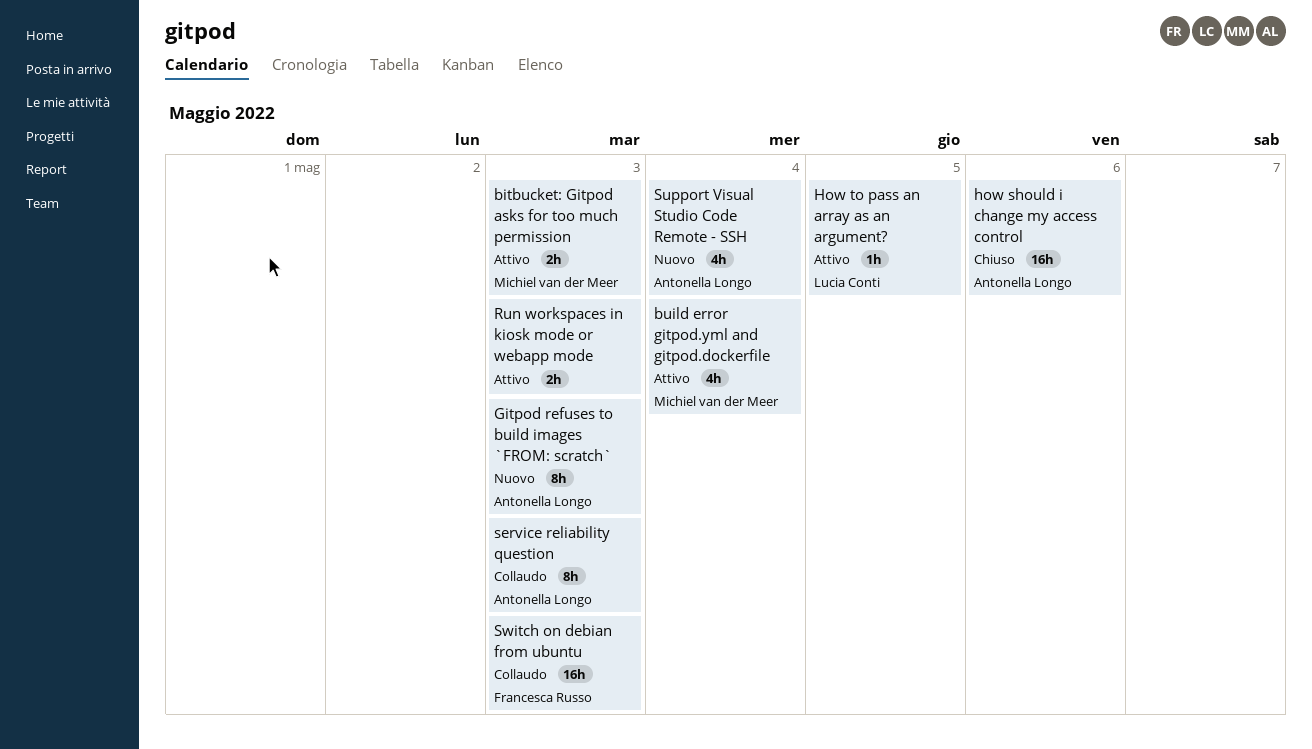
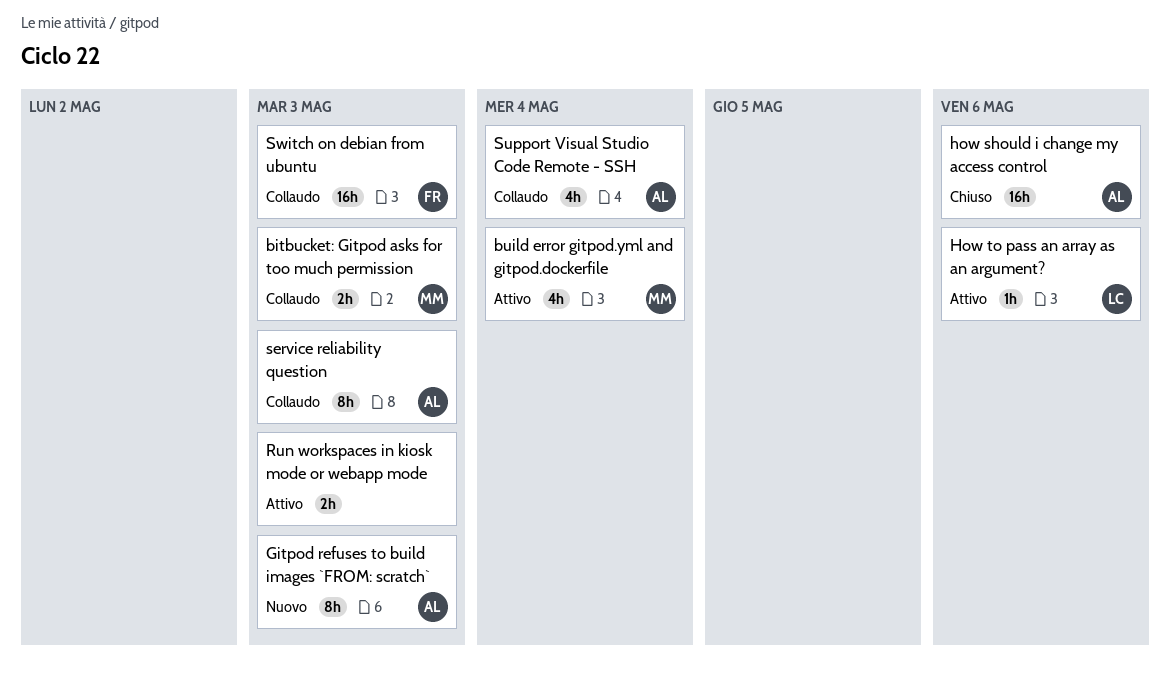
bitbucket: Gitpod asks for too much permission, status: Attivo -> Collaudo
How to pass an array as an argument?, due: May 5 -> May 6
Support Visual Studio Code Remote - SSH, status: Nuovo -> Collaudo

